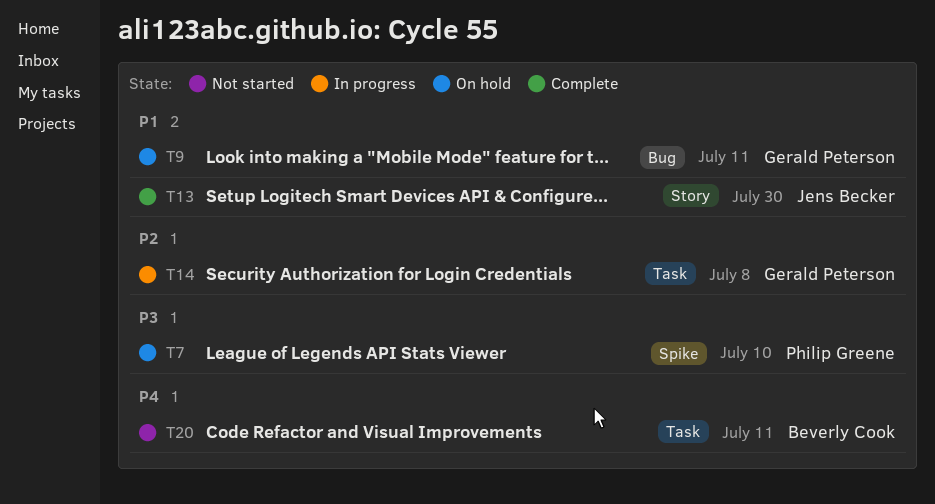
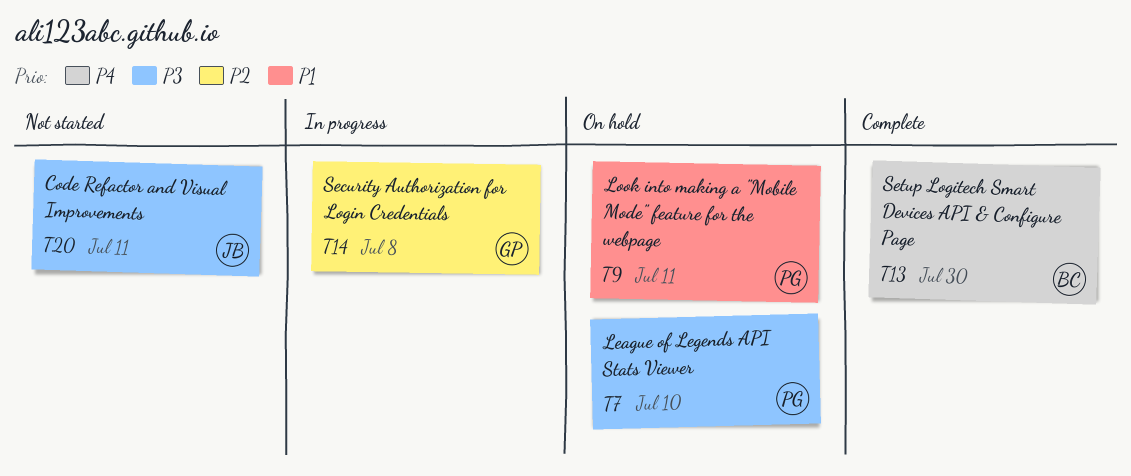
T9, owner: Gerald Peterson -> Philip Greene
T13, owner: Jens Becker -> Beverly Cook
T13, priority: P1 -> P4
T20, owner: Beverly Cook -> Jens Becker
T20, priority: P4 -> P3

